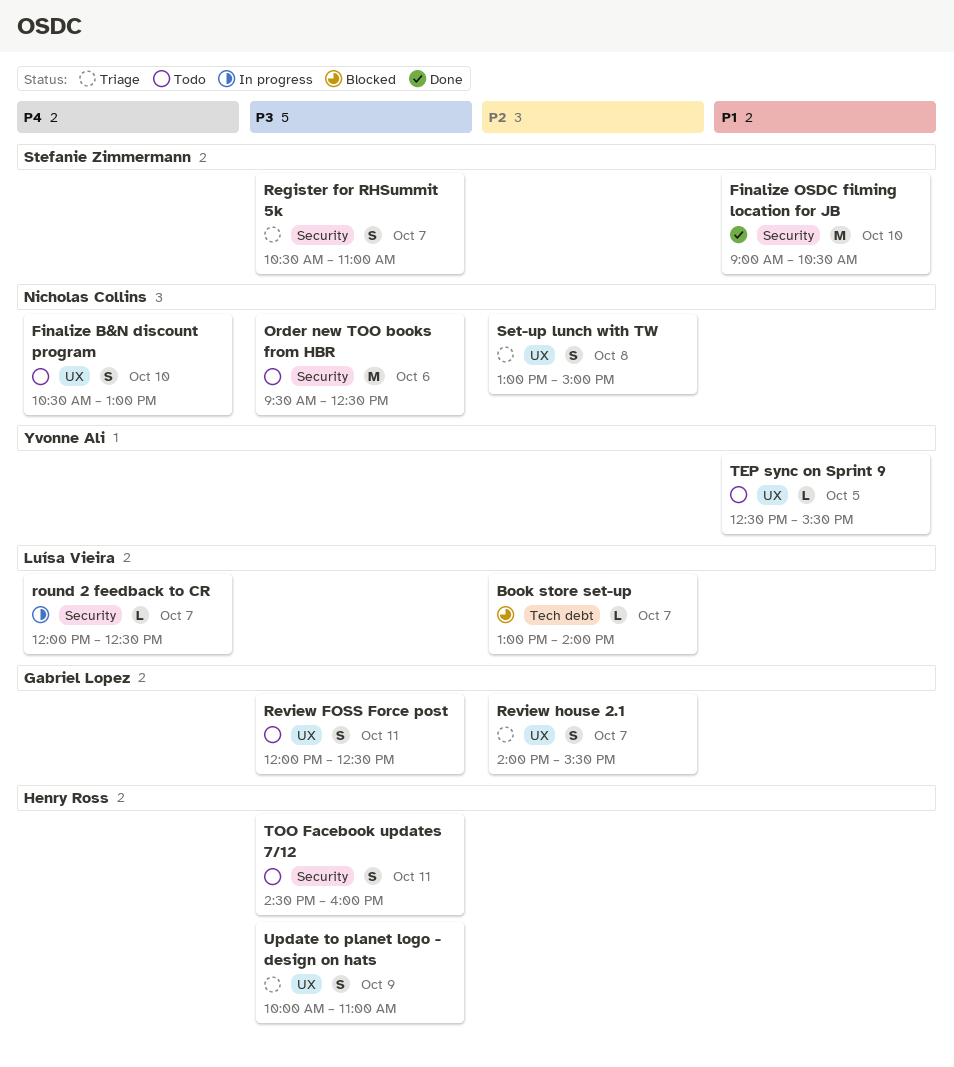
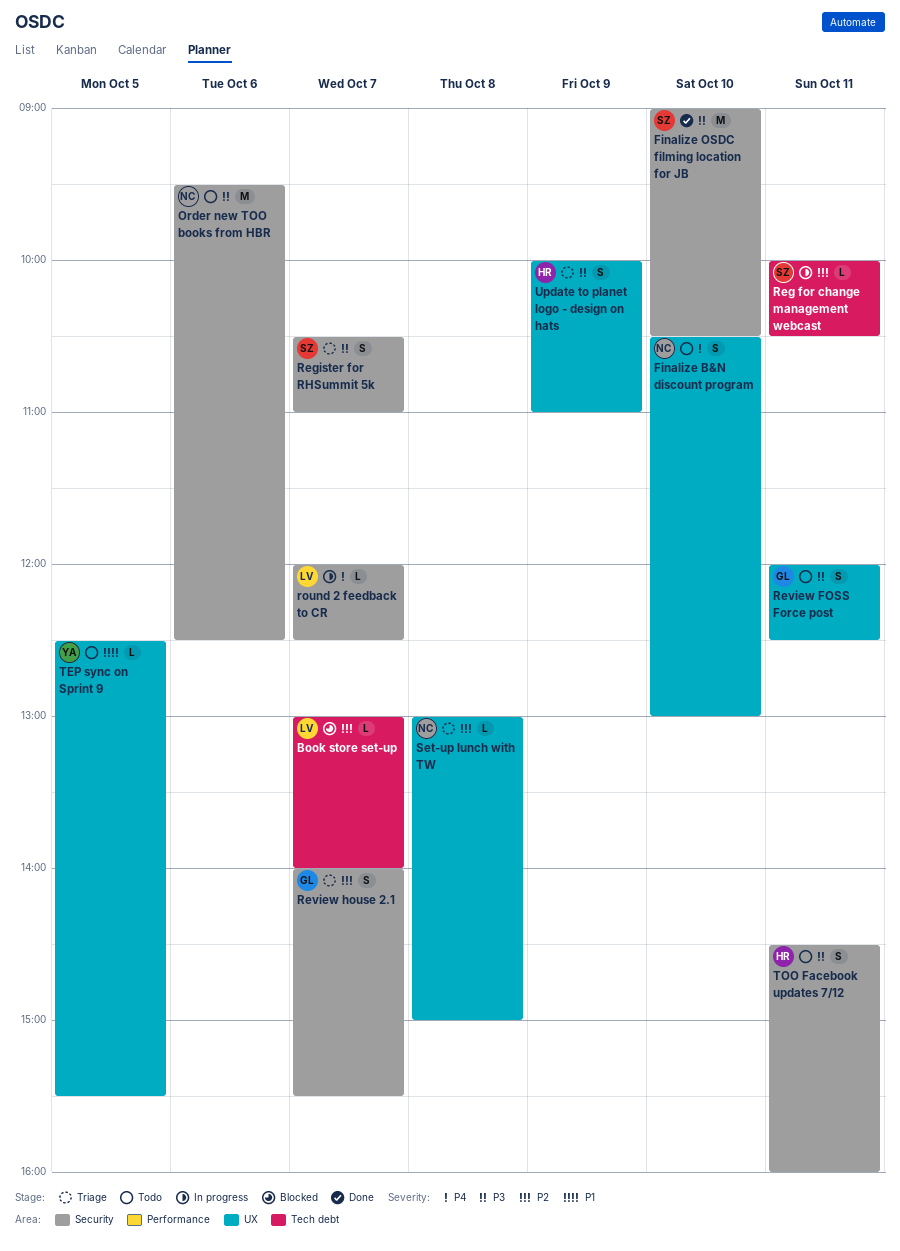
Finalize OSDC filming location for JB, priority: P1 -> P3
Reg for change management webcast: none -> present
Review house 2.1, label: UX -> Security
Set-up lunch with TW, estimate: S -> L

